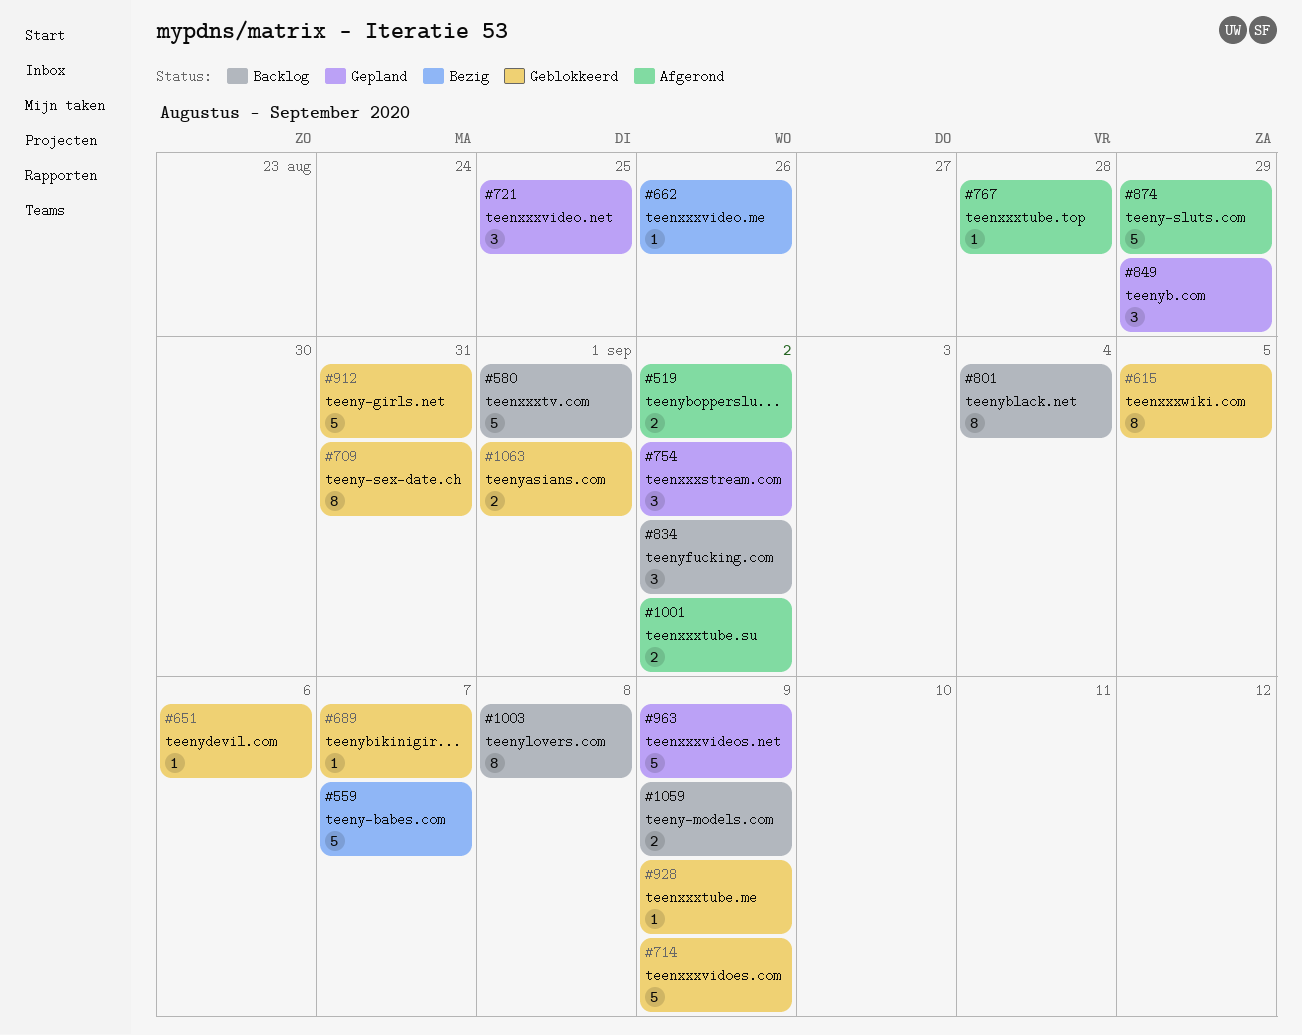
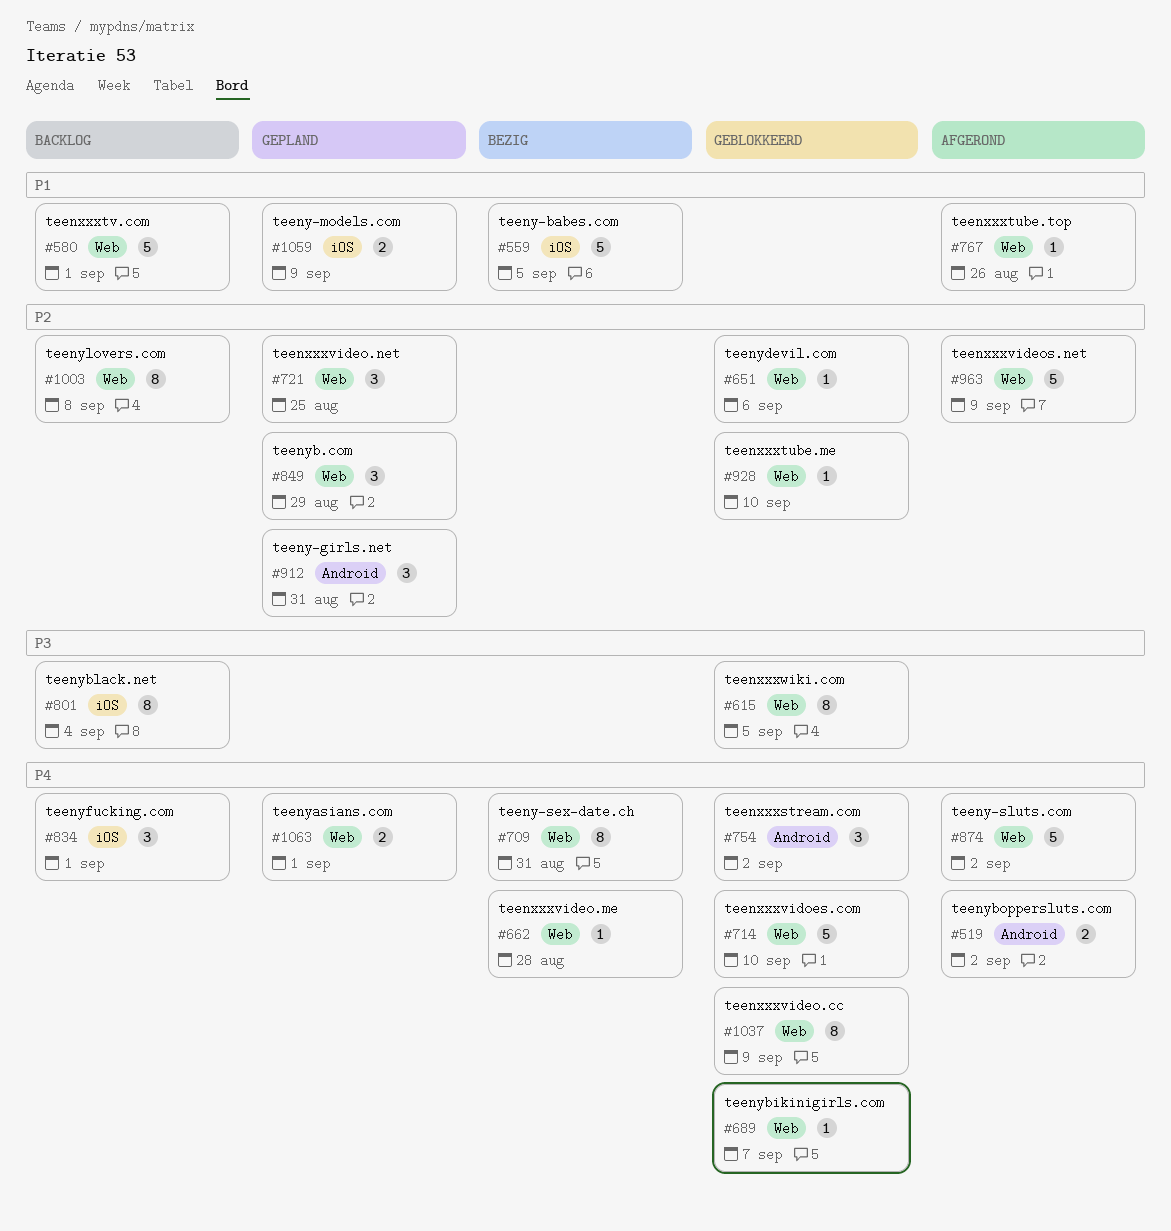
#559, due: Sep 7 -> Sep 5
#662, due: Aug 26 -> Aug 28
#709, status: Geblokkeerd -> Bezig
#714, due: Sep 9 -> Sep 10
#754, status: Gepland -> Geblokkeerd
#767, due: Aug 28 -> Aug 26
#834, due: Sep 2 -> Sep 1
#874, due: Aug 29 -> Sep 2
#912, status: Geblokkeerd -> Gepland
#912, estimate: 5 -> 3
#928, due: Sep 9 -> Sep 10
#963, status: Gepland -> Afgerond
#1001: present -> none
#1037: none -> present
#1059, status: Backlog -> Gepland
#1063, status: Geblokkeerd -> Gepland

